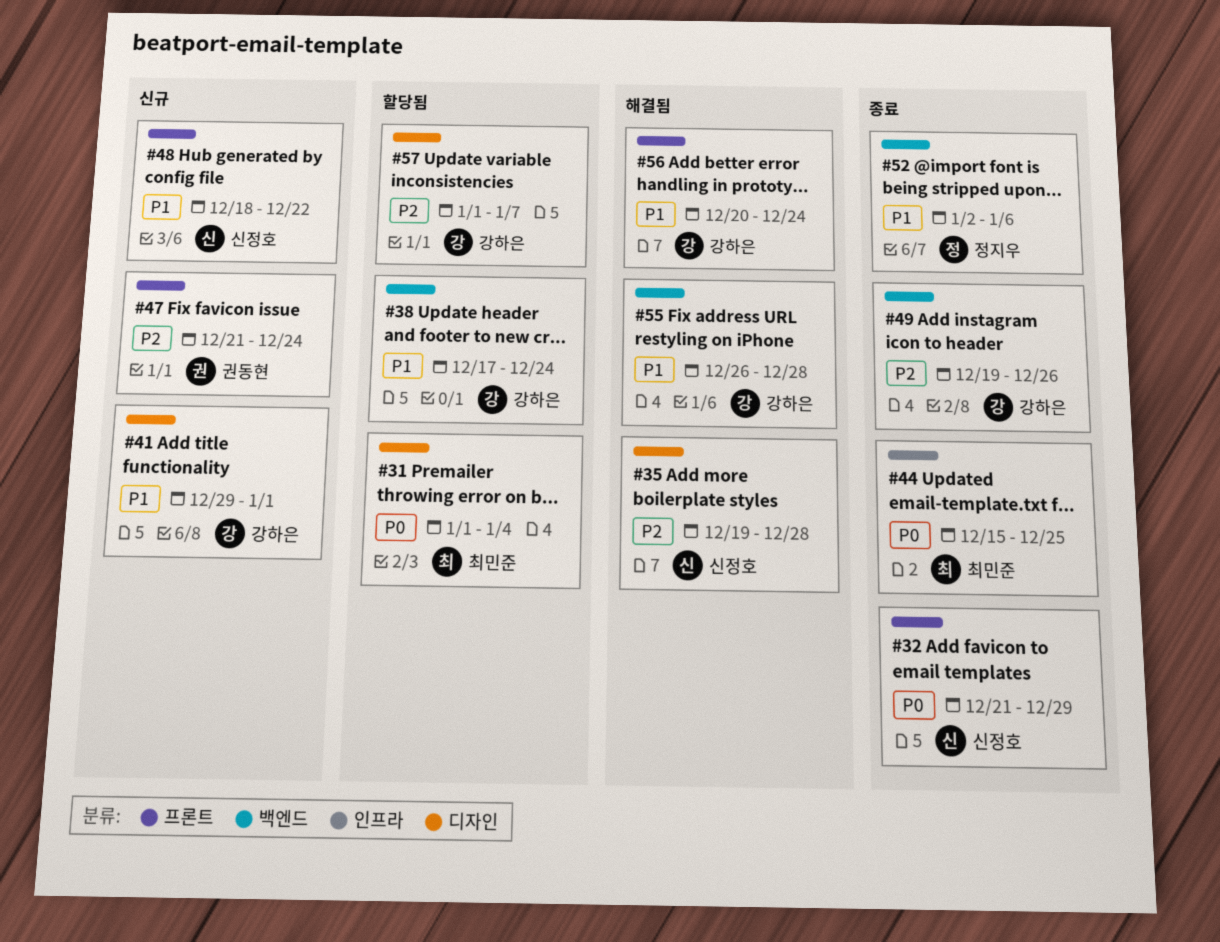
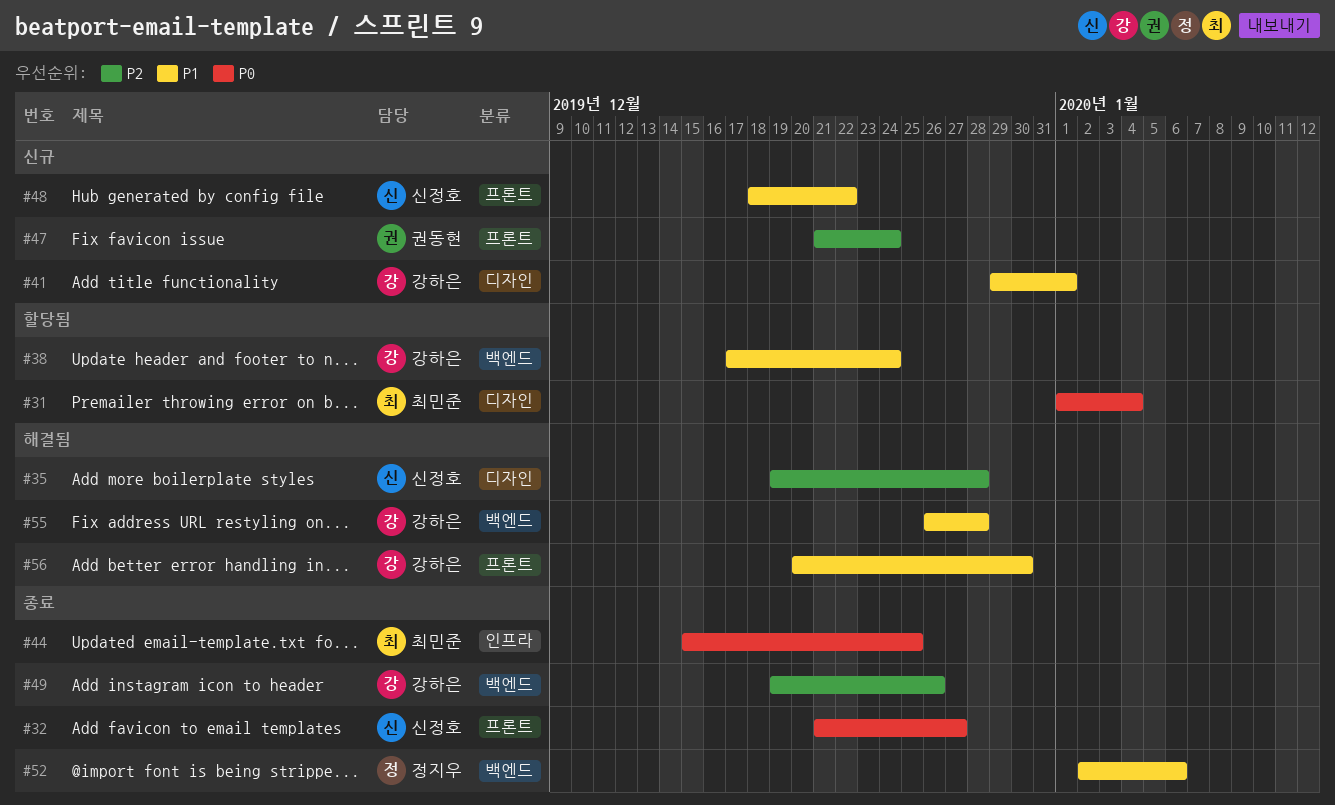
#32, due: Dec 29 -> Dec 27
#56, due: Dec 24 -> Dec 30
#57: present -> none

